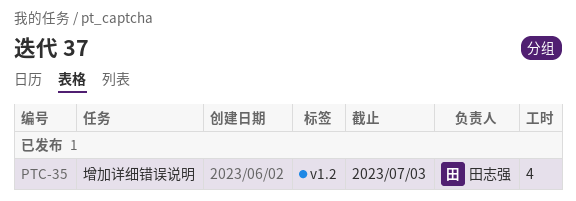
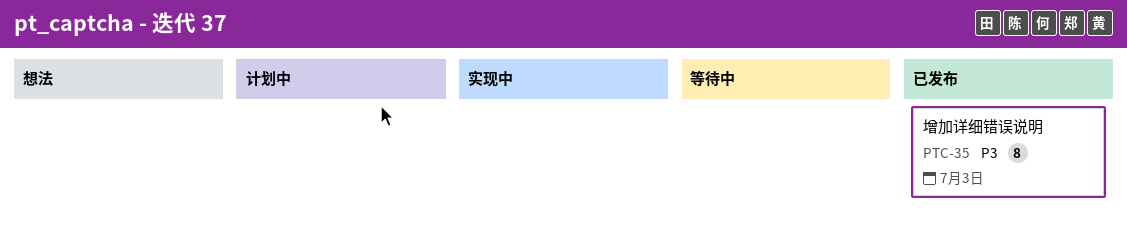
PTC-35, estimate: 4 -> 8

